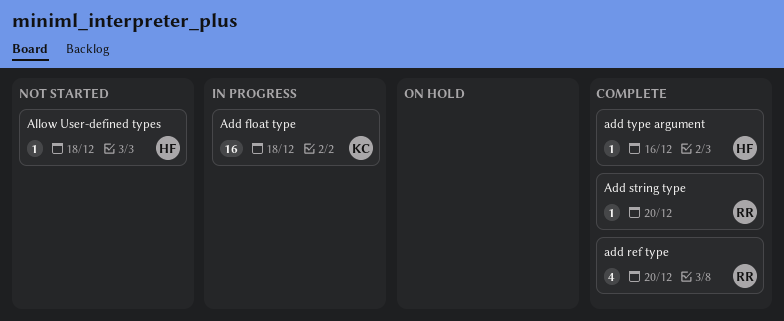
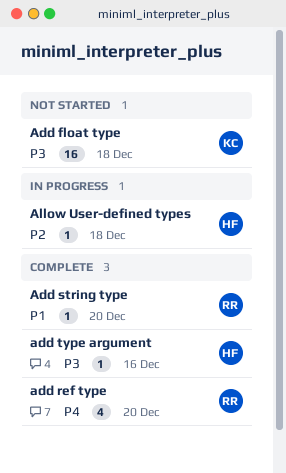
Add float type, status: In progress -> Not started
Allow User-defined types, status: Not started -> In progress

